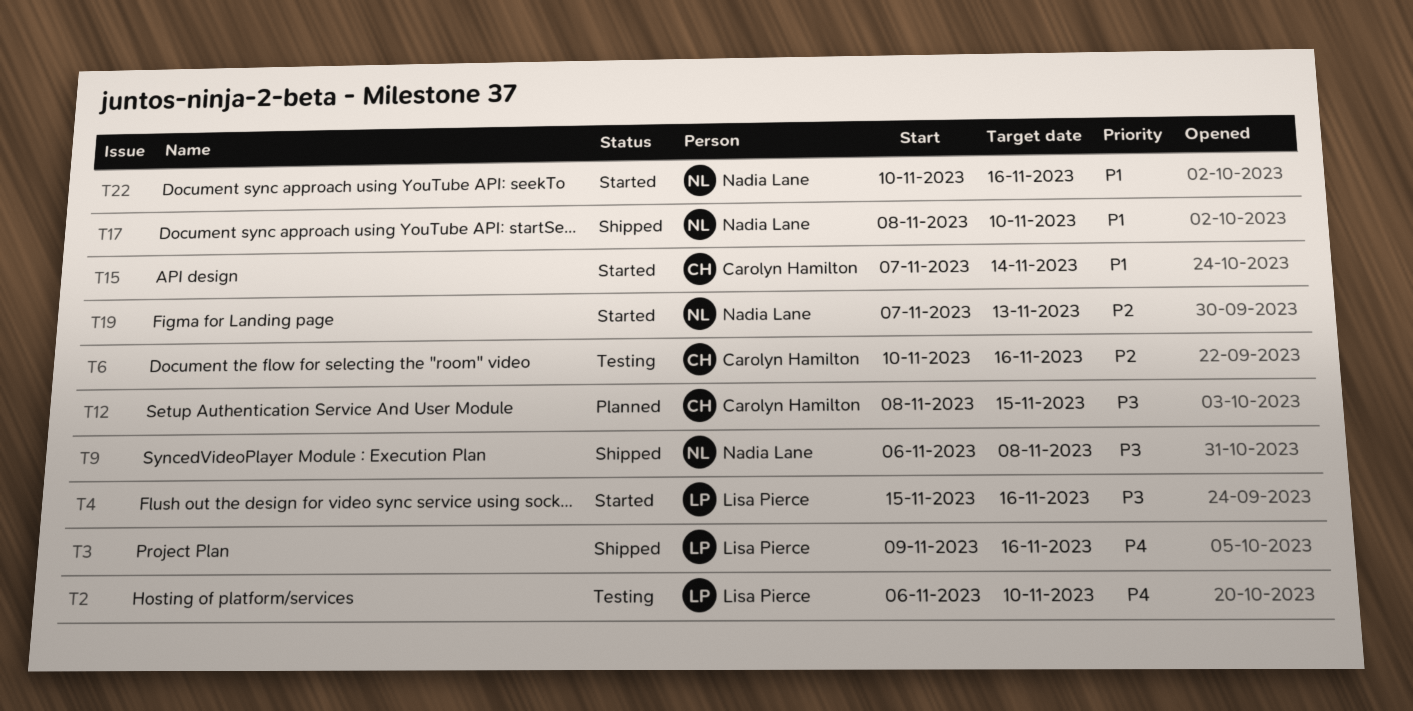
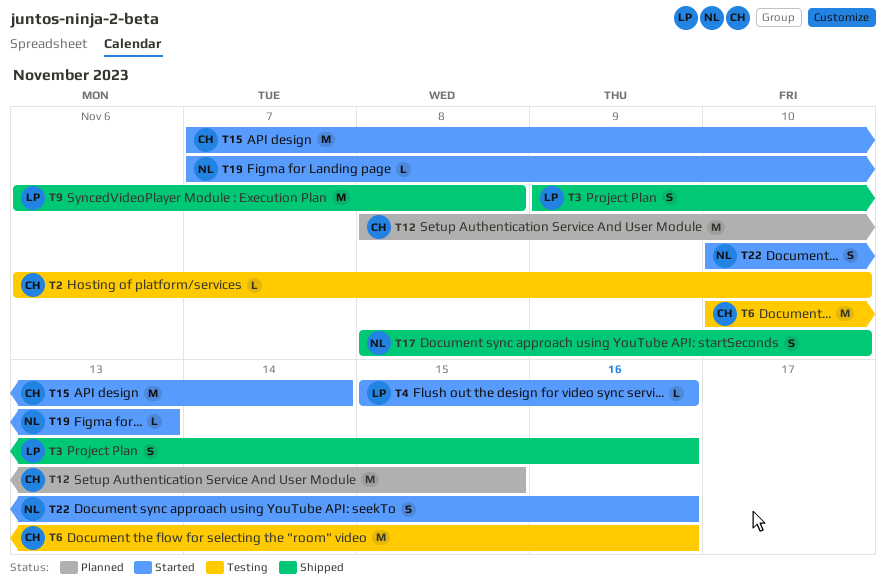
T2, owner: Lisa Pierce -> Carolyn Hamilton
T9, owner: Nadia Lane -> Lisa Pierce

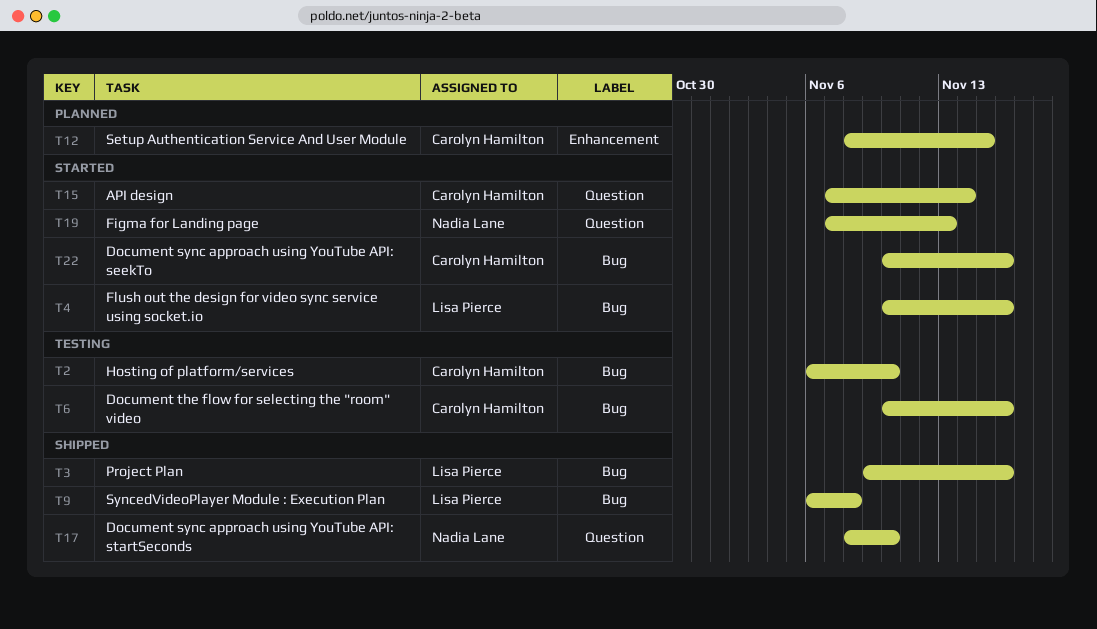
T4, start: Nov 15 -> Nov 10
T22, owner: Nadia Lane -> Carolyn Hamilton

